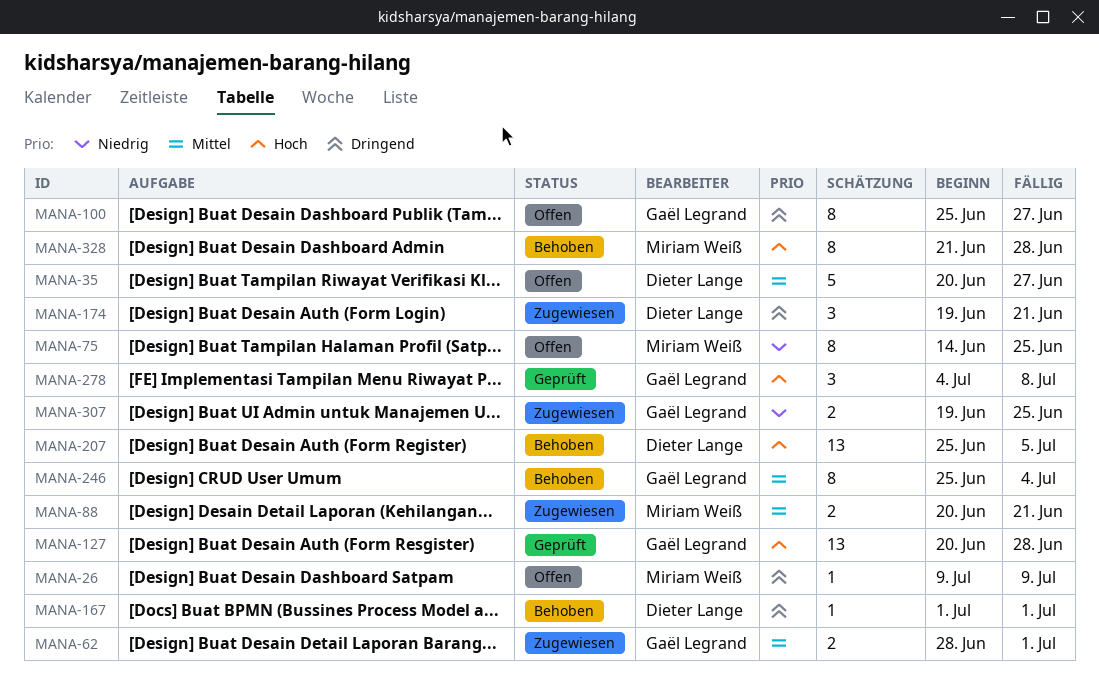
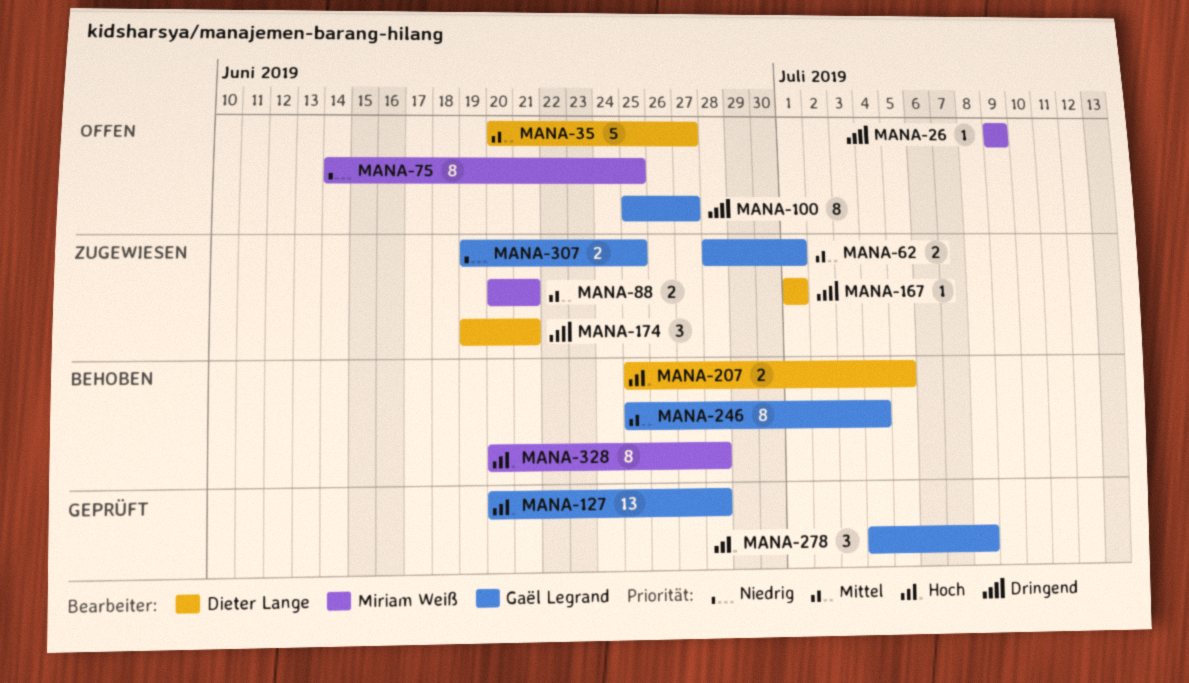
MANA-167, status: Behoben -> Zugewiesen
MANA-207, estimate: 13 -> 2
MANA-328, start: Jun 21 -> Jun 20

